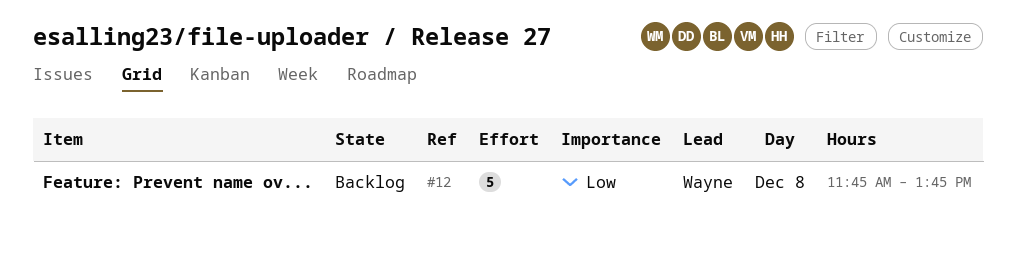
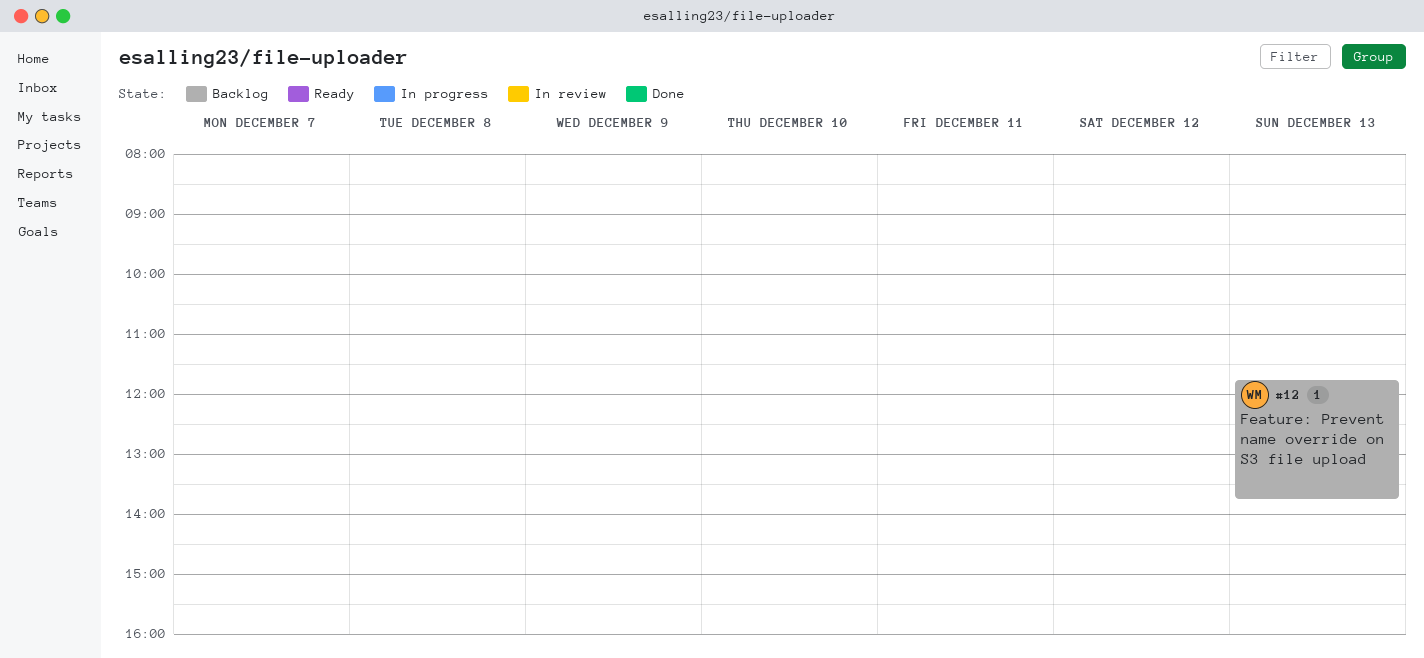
#12, estimate: 5 -> 1
#12, day: Dec 8 -> Dec 13

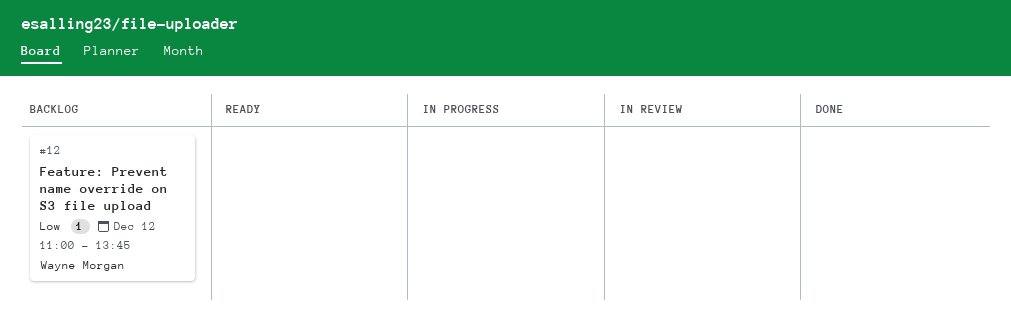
#12, day: Dec 13 -> Dec 12
#12, begins: 11:45 -> 11:00

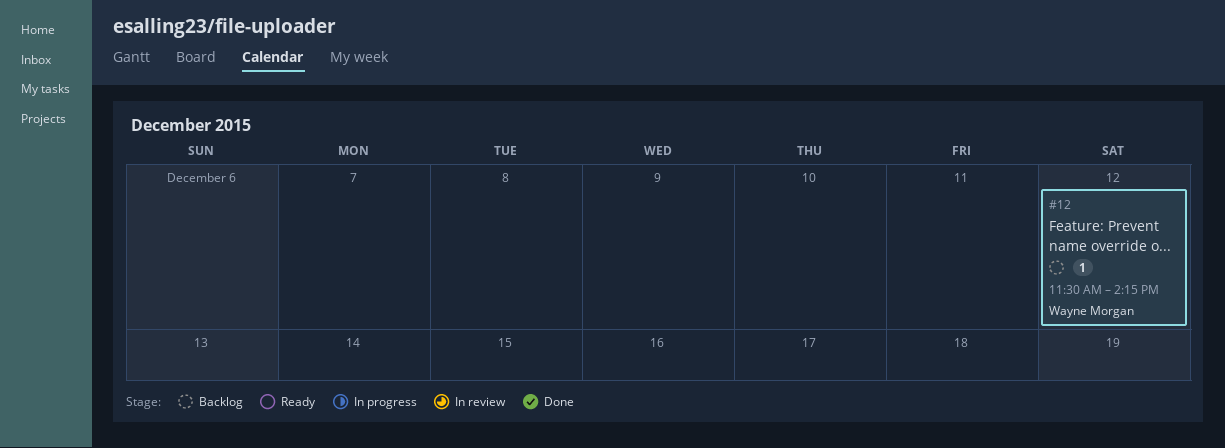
#12, begins: 11:00 -> 11:30
#12, ends: 13:45 -> 14:15

